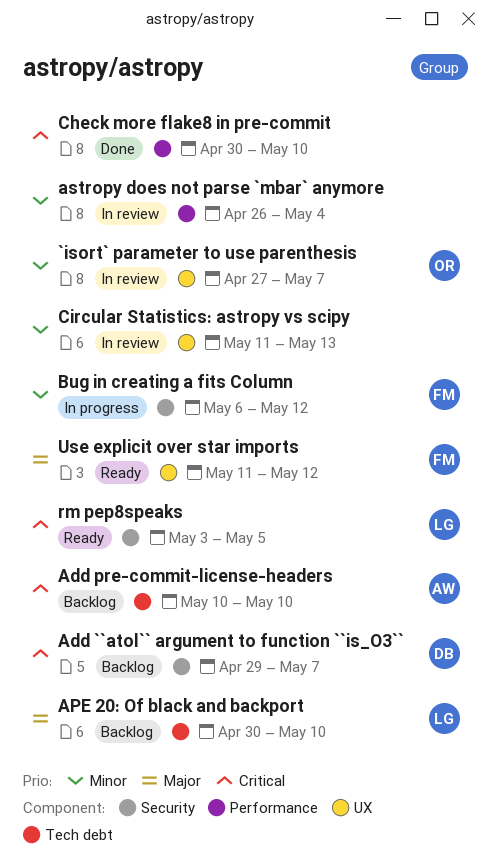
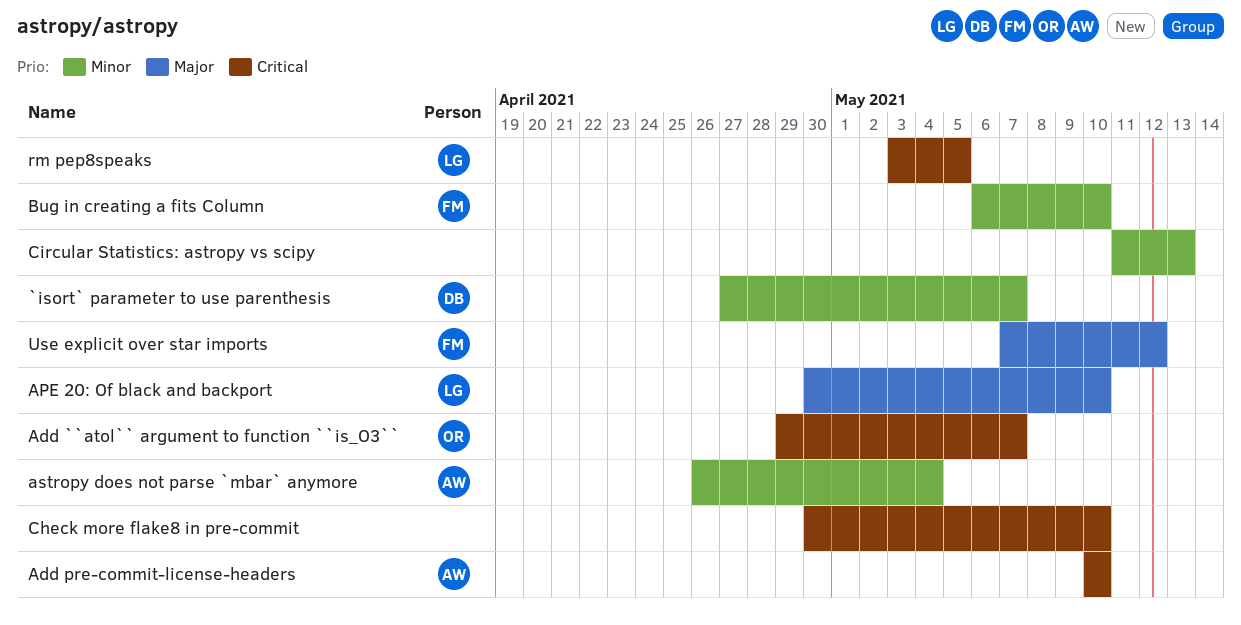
`isort` parameter to use parenthesis, owner: OR -> DB
Add ``atol`` argument to function ``is_O3``, owner: DB -> OR
astropy does not parse `mbar` anymore, owner: none -> AW
Bug in creating a fits Column, due: May 12 -> May 10
Use explicit over star imports, start: May 11 -> May 7

